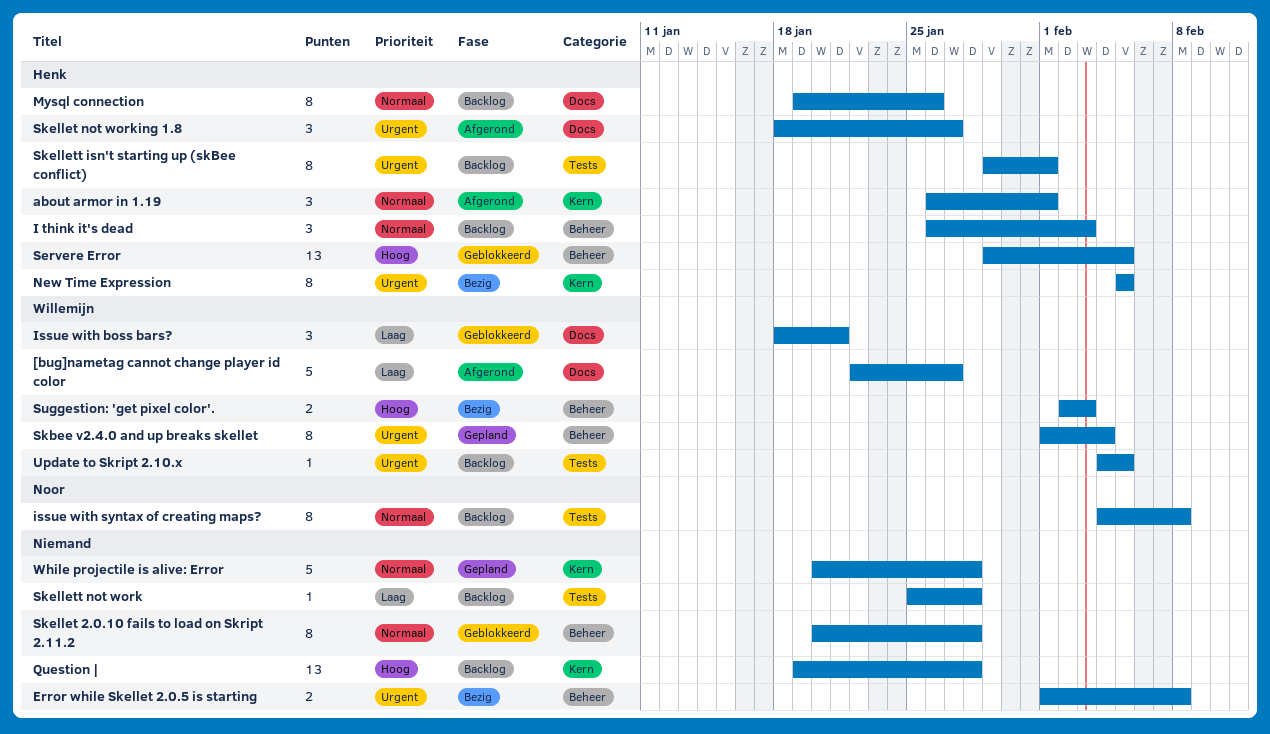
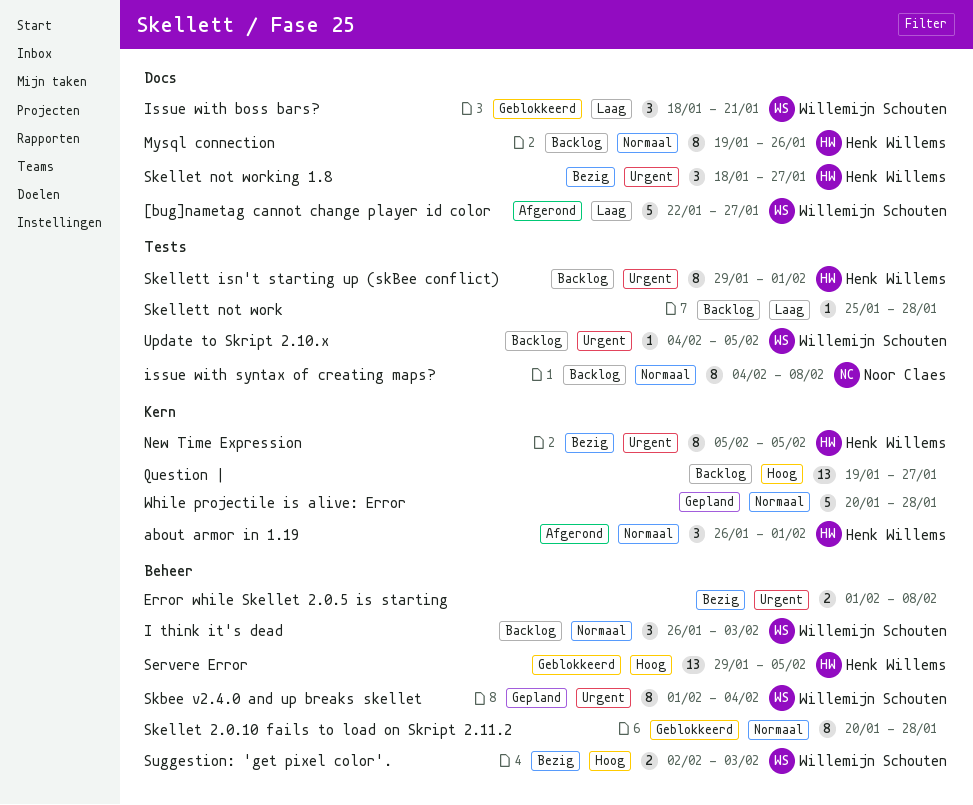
I think it's dead, owner: Henk Willems -> Willemijn Schouten
Question |, due: Jan 28 -> Jan 27
Skellet not working 1.8, status: Afgerond -> Bezig

